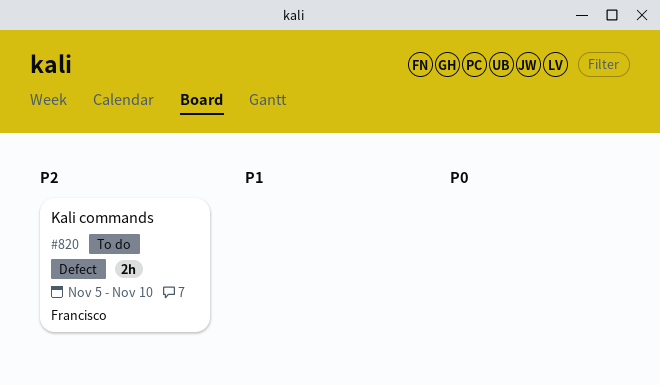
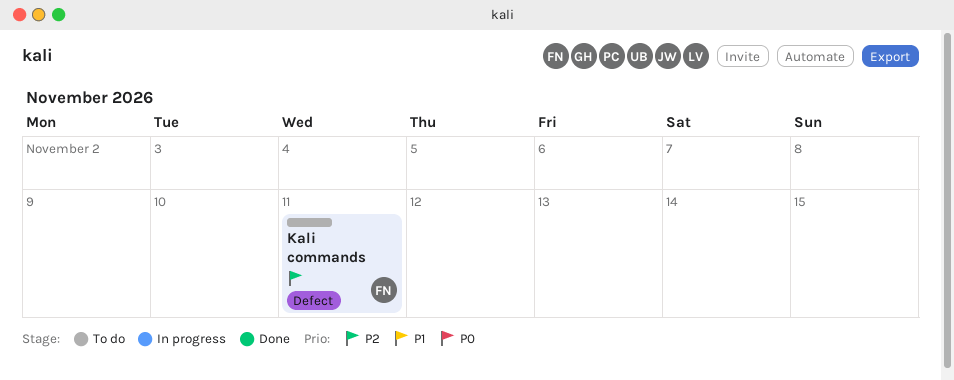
Kali commands, due: Nov 10 -> Nov 11

